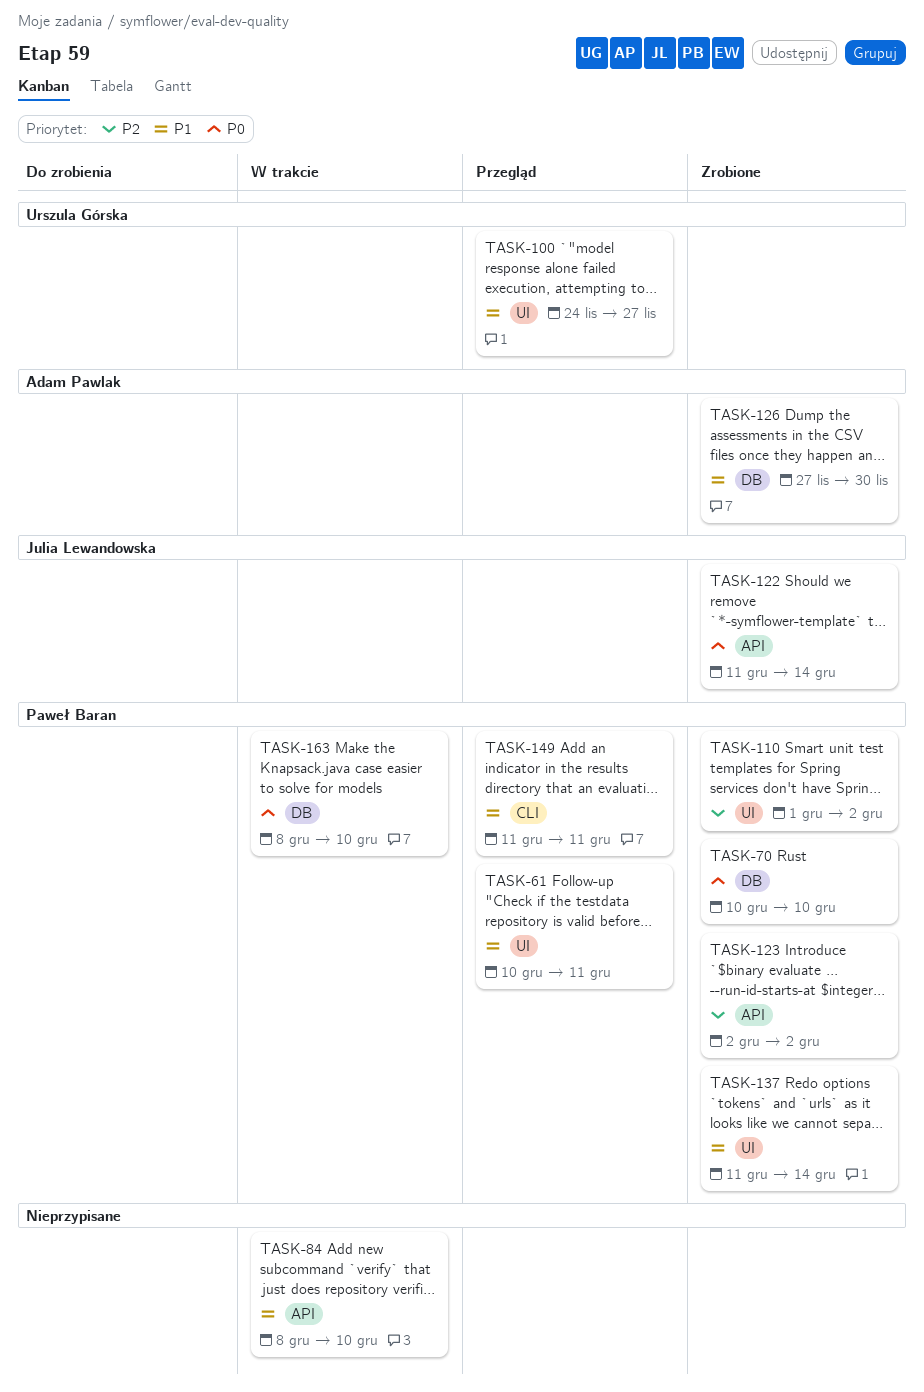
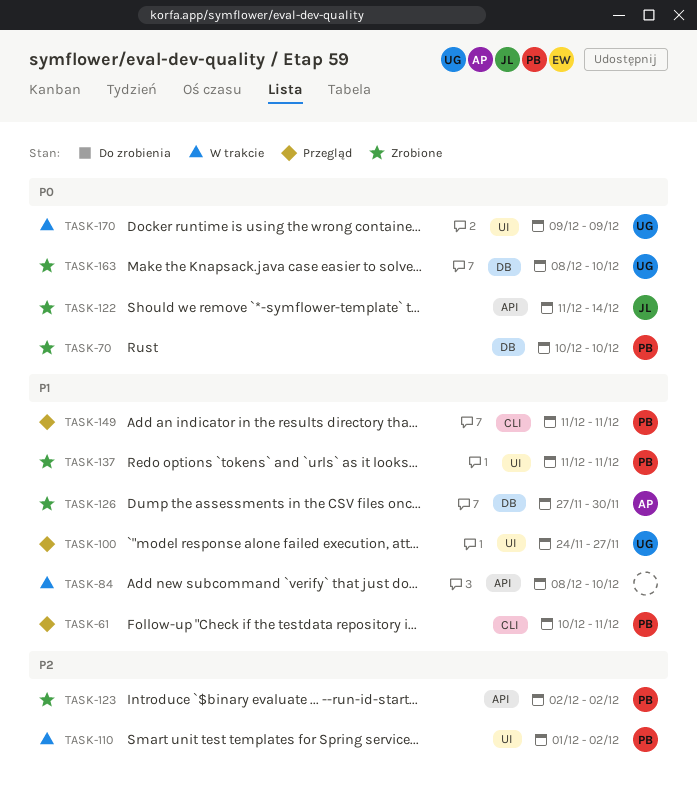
TASK-61, label: UI -> CLI
TASK-110, status: Zrobione -> W trakcie
TASK-137, due: Dec 14 -> Dec 11
TASK-163, status: W trakcie -> Zrobione
TASK-163, owner: Paweł Baran -> Urszula Górska
TASK-170: none -> present

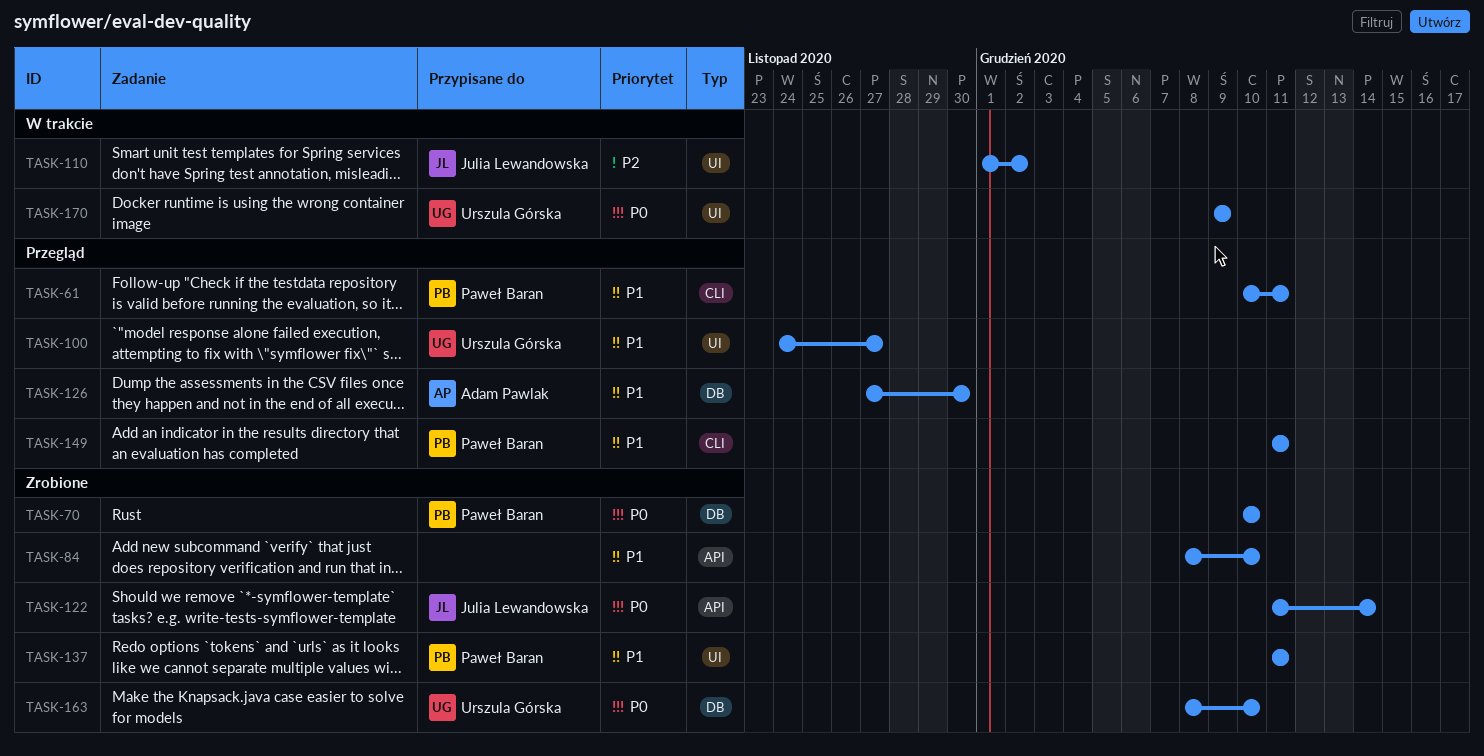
TASK-84, status: W trakcie -> Zrobione
TASK-110, owner: Paweł Baran -> Julia Lewandowska
TASK-123: present -> none
TASK-126, status: Zrobione -> Przegląd

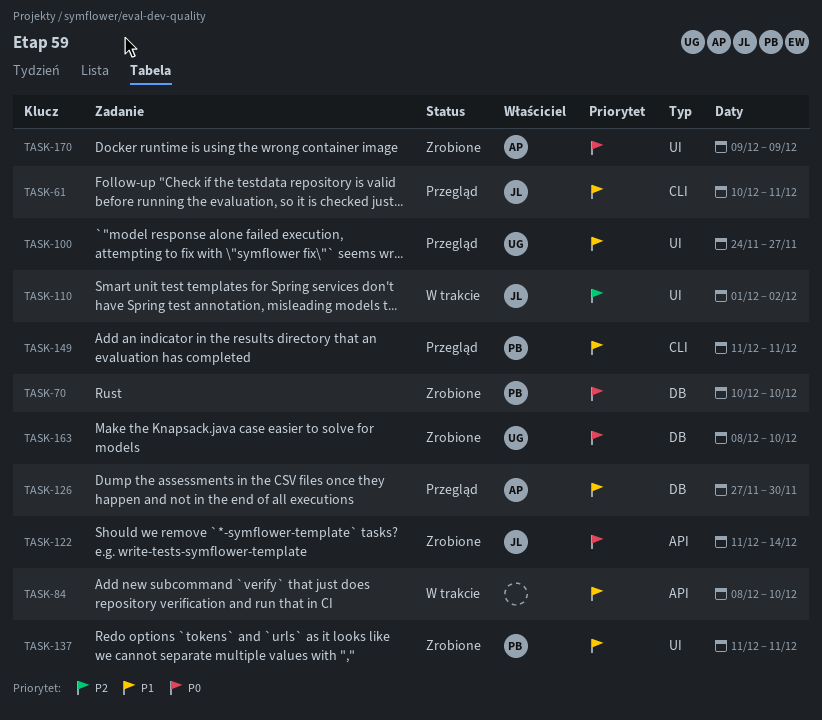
TASK-61, owner: Paweł Baran -> Julia Lewandowska
TASK-84, status: Zrobione -> W trakcie
TASK-170, status: W trakcie -> Zrobione
TASK-170, owner: Urszula Górska -> Adam Pawlak

